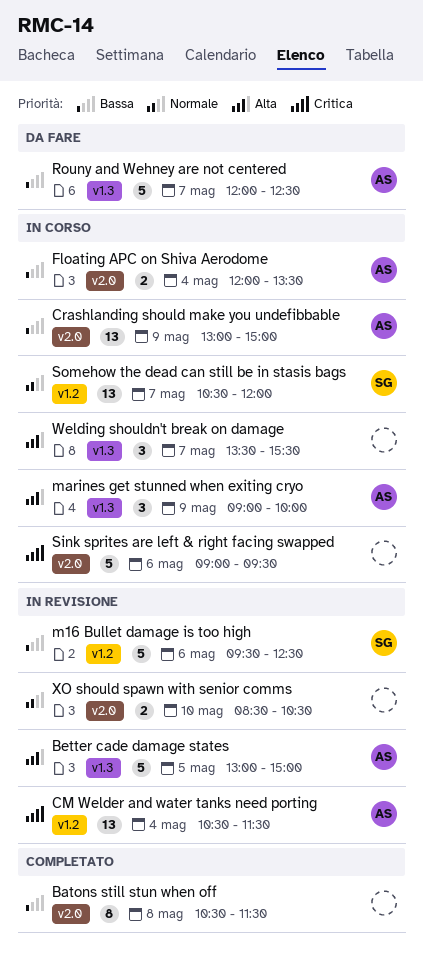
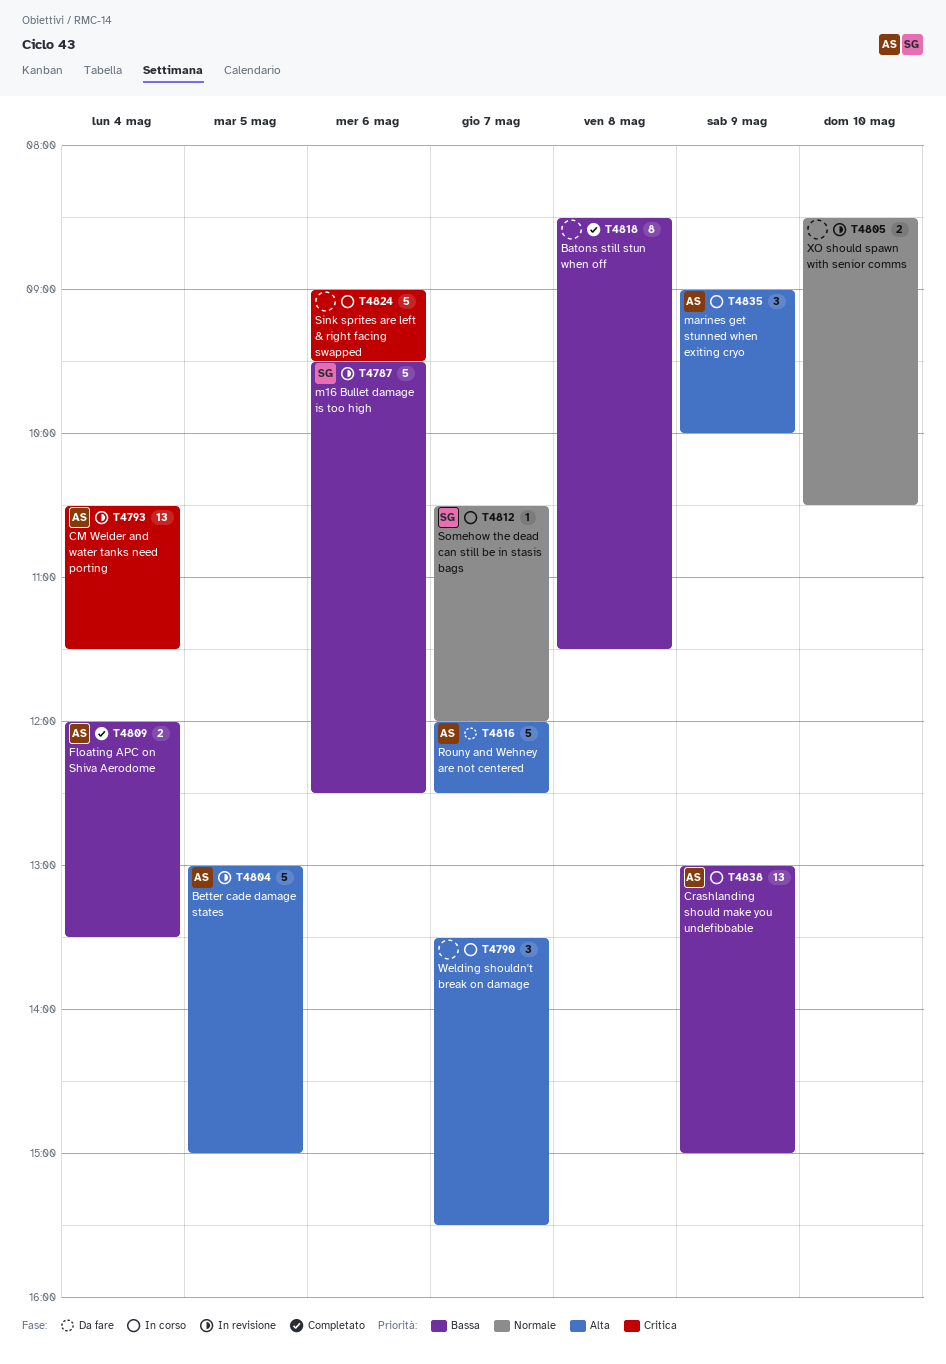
Batons still stun when off, begins: 10:30 -> 08:30
Floating APC on Shiva Aerodome, status: In corso -> Completato
Rouny and Wehney are not centered, priority: Bassa -> Alta
Somehow the dead can still be in stasis bags, estimate: 13 -> 1

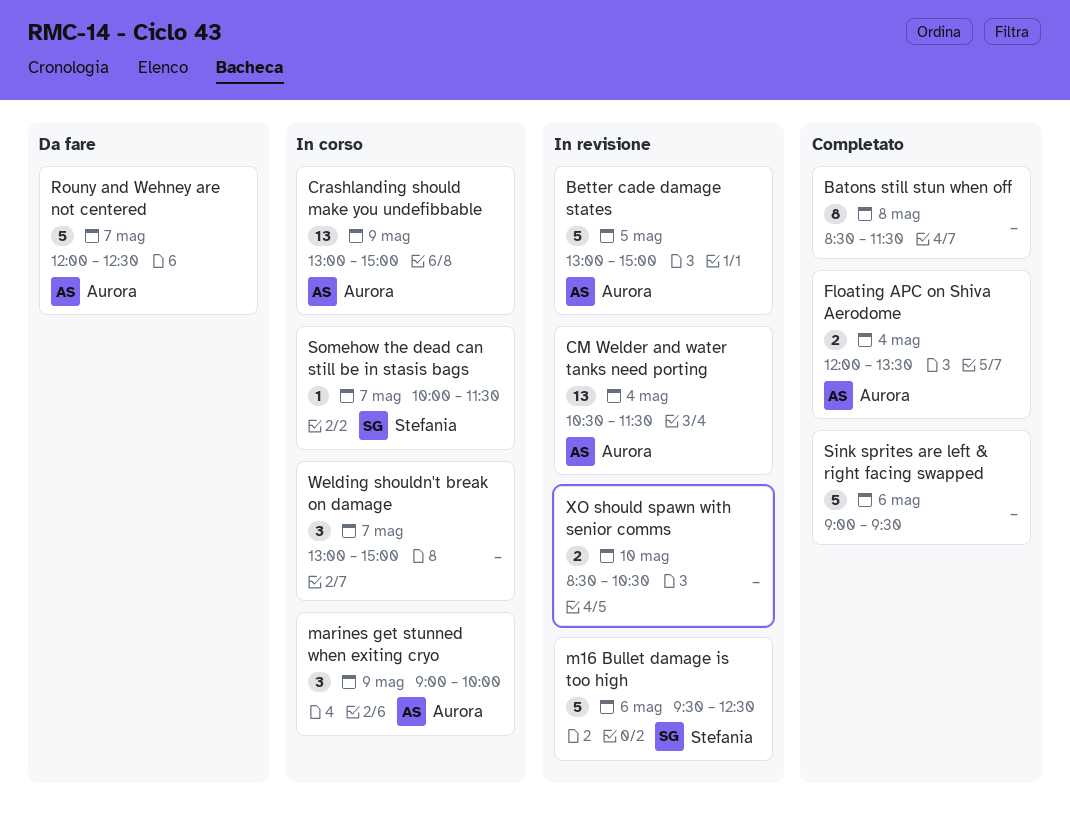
Sink sprites are left & right facing swapped, status: In corso -> Completato
Somehow the dead can still be in stasis bags, begins: 10:30 -> 10:00
Somehow the dead can still be in stasis bags, ends: 12:00 -> 11:30
Welding shouldn't break on damage, begins: 13:30 -> 13:00
Welding shouldn't break on damage, ends: 15:30 -> 15:00

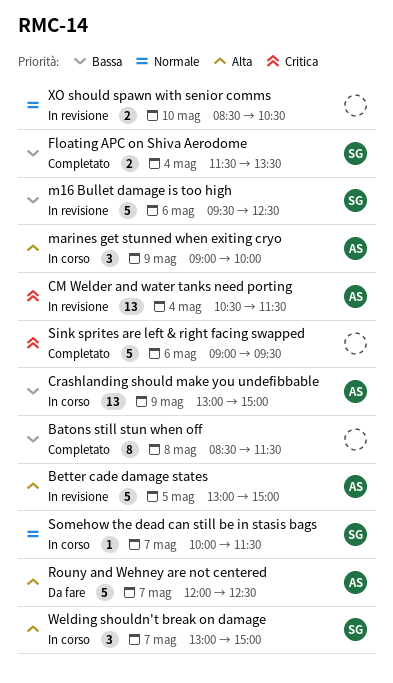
Floating APC on Shiva Aerodome, owner: Aurora -> Stefania
Floating APC on Shiva Aerodome, begins: 12:00 -> 11:30
Welding shouldn't break on damage, owner: none -> Stefania

